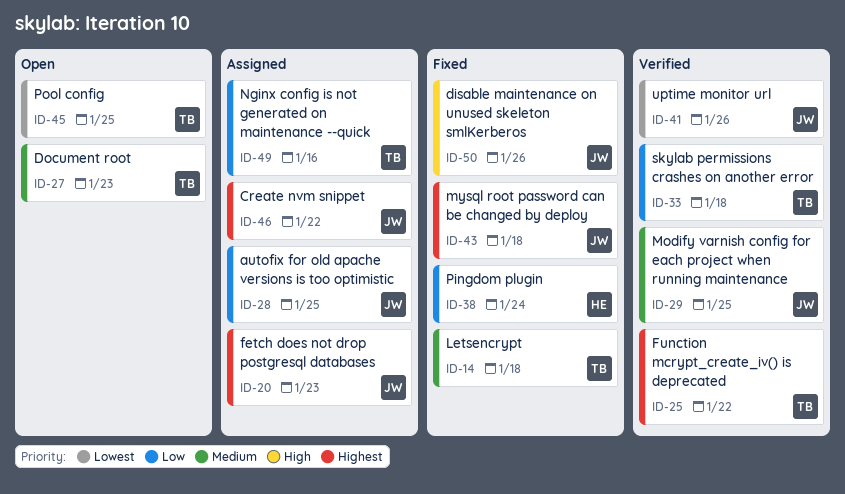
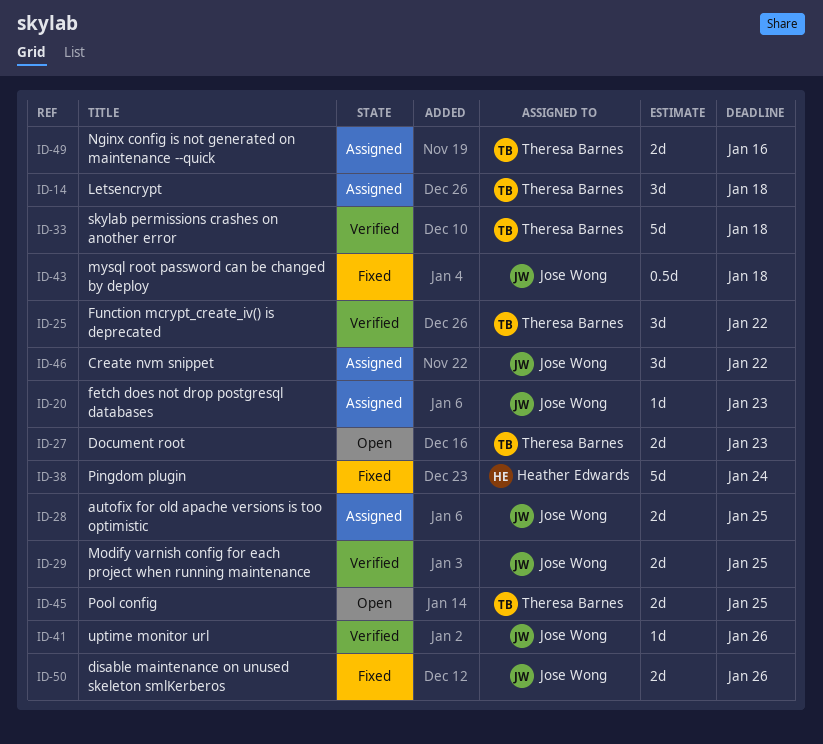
ID-14, status: Fixed -> Assigned

